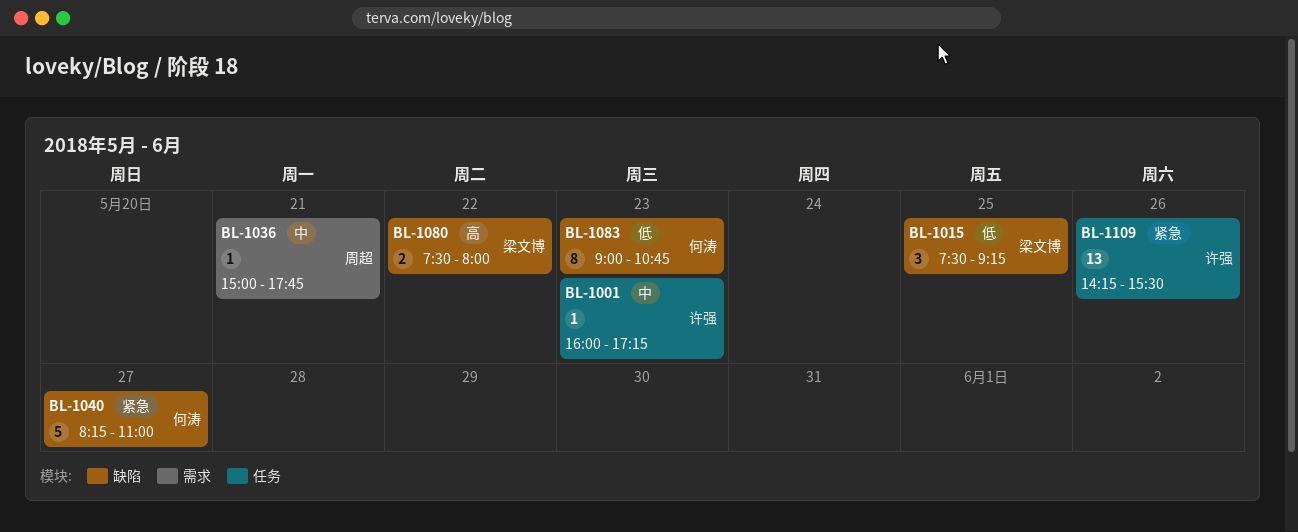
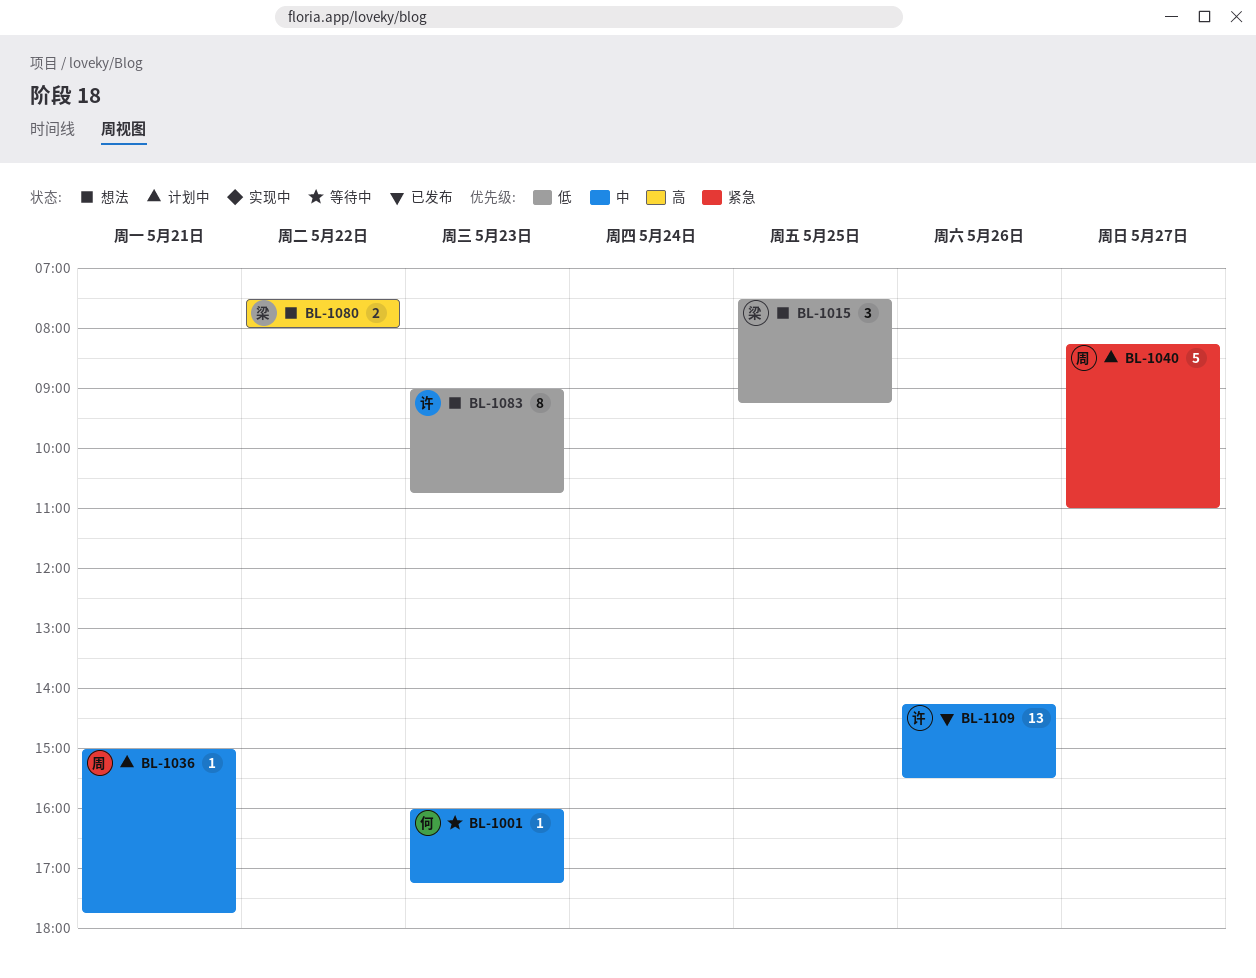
BL-1001, owner: 许强 -> 何涛
BL-1040, owner: 何涛 -> 周超
BL-1083, owner: 何涛 -> 许强
BL-1109, priority: 紧急 -> 中

